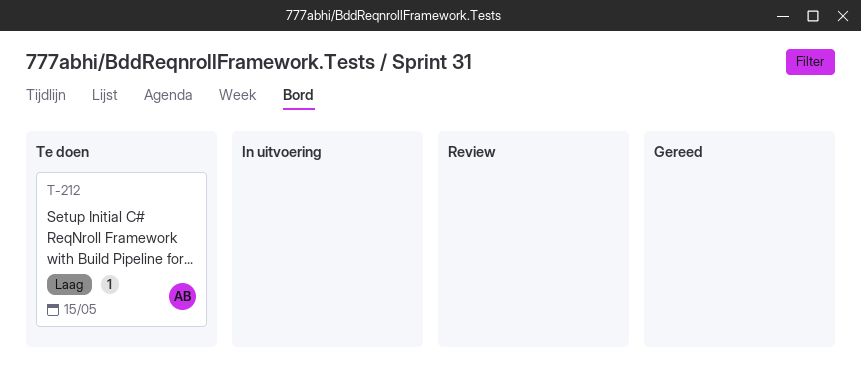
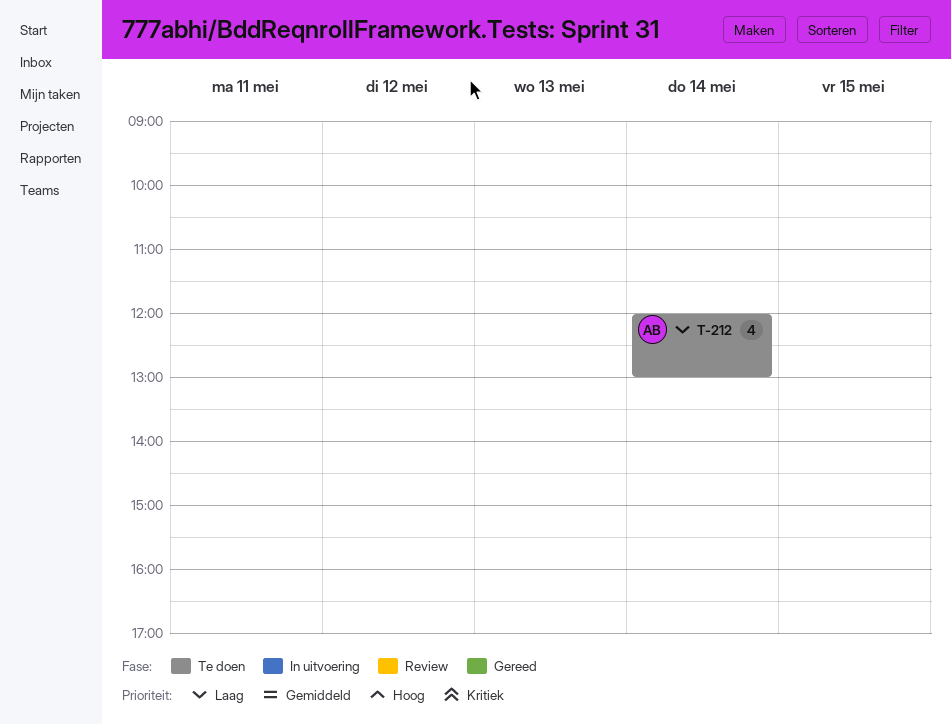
T-212, estimate: 1 -> 4
T-212, day: May 15 -> May 14

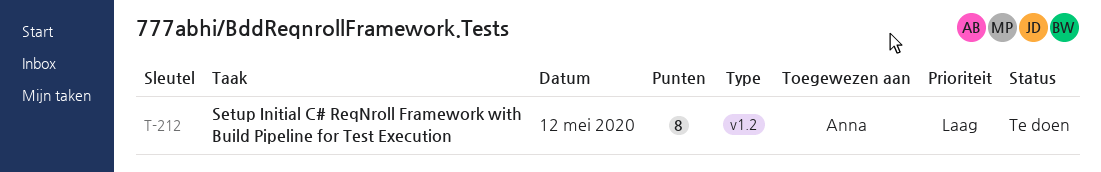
T-212, estimate: 4 -> 8
T-212, day: May 14 -> May 12

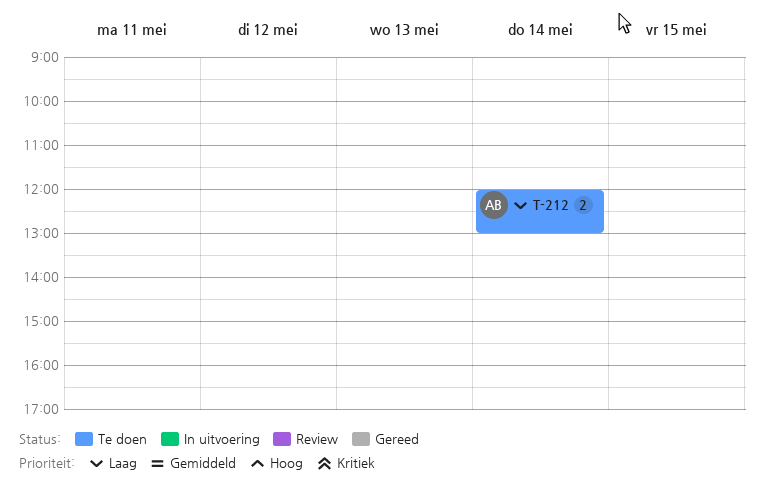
T-212, estimate: 8 -> 2
T-212, day: May 12 -> May 14

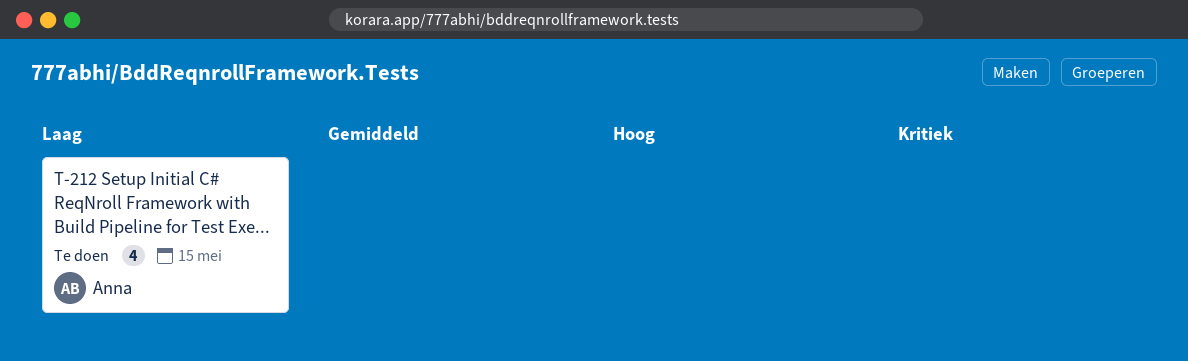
T-212, estimate: 2 -> 4
T-212, day: May 14 -> May 15

